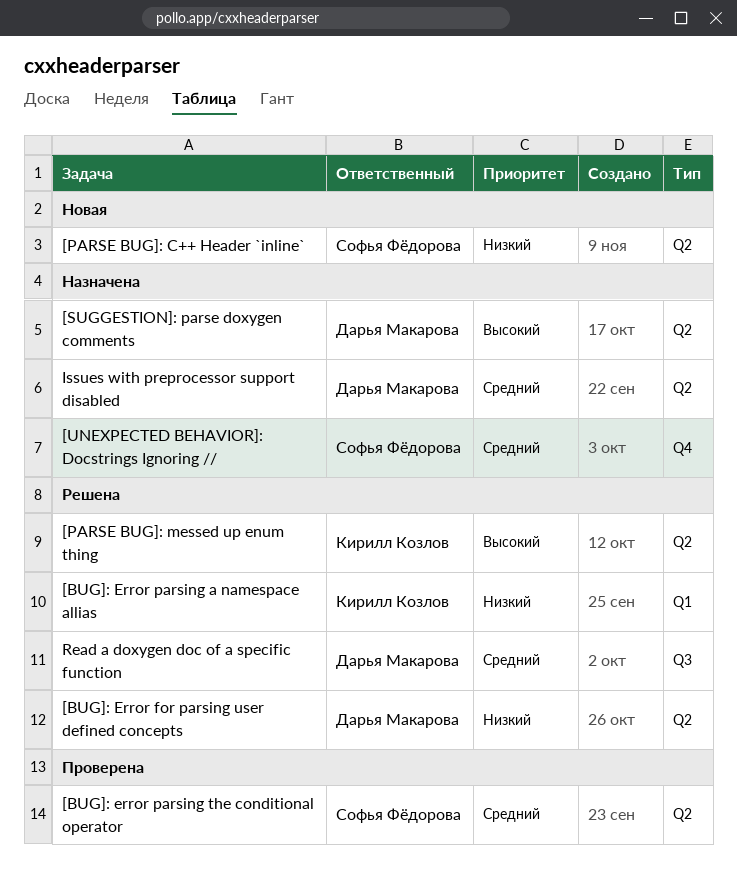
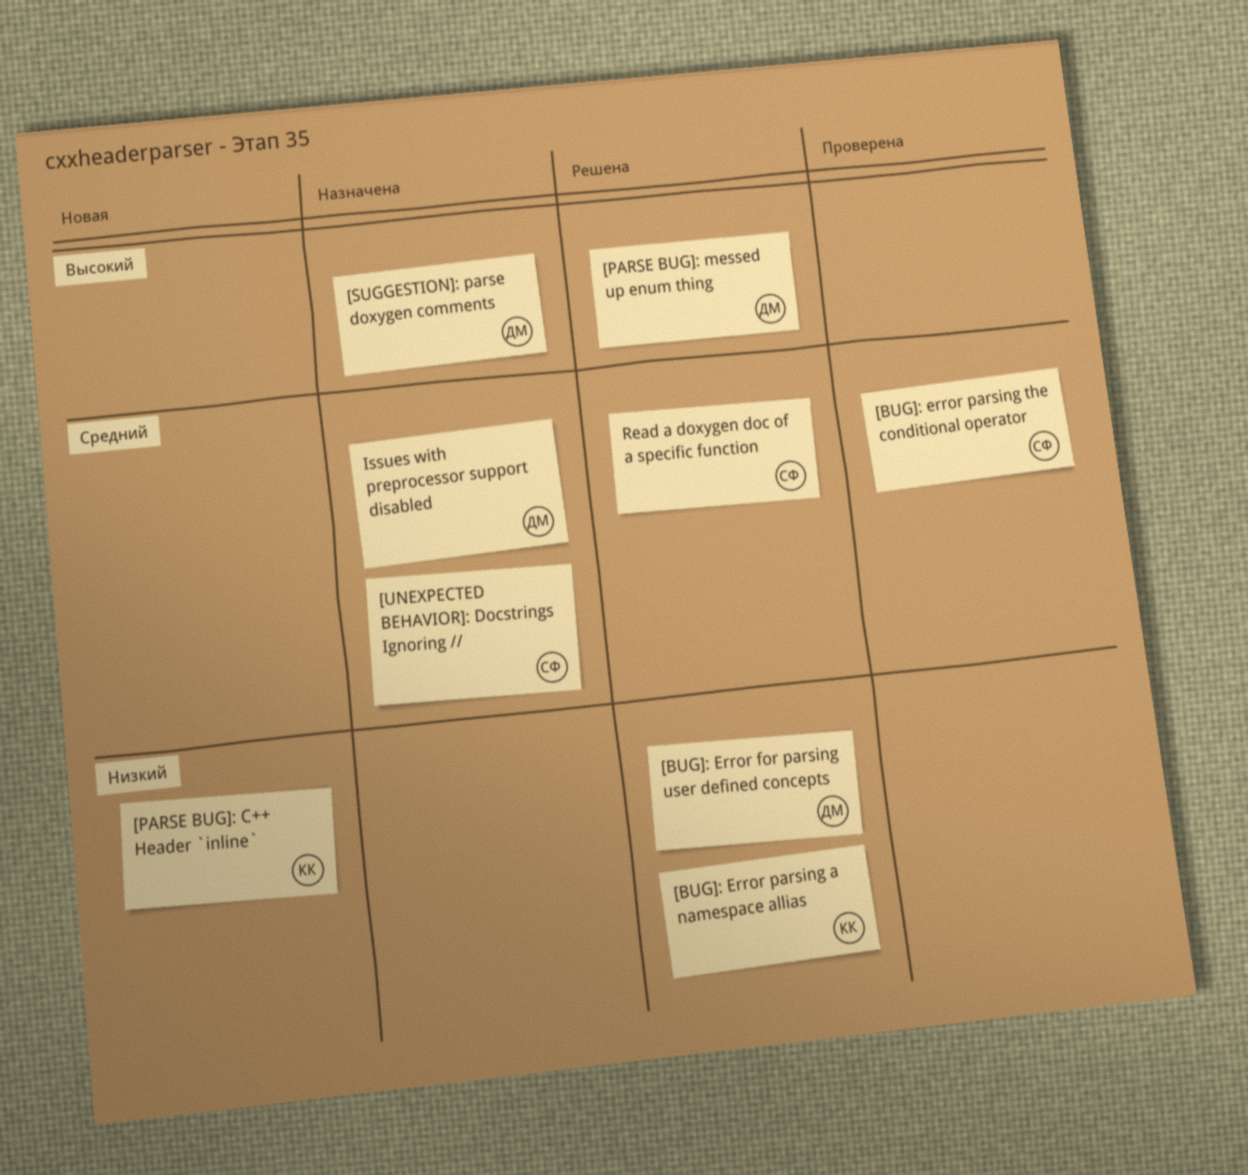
[PARSE BUG]: C++ Header `inline`, owner: Софья Фёдорова -> Кирилл Козлов
[PARSE BUG]: messed up enum thing, owner: Кирилл Козлов -> Дарья Макарова
Read a doxygen doc of a specific function, owner: Дарья Макарова -> Софья Фёдорова

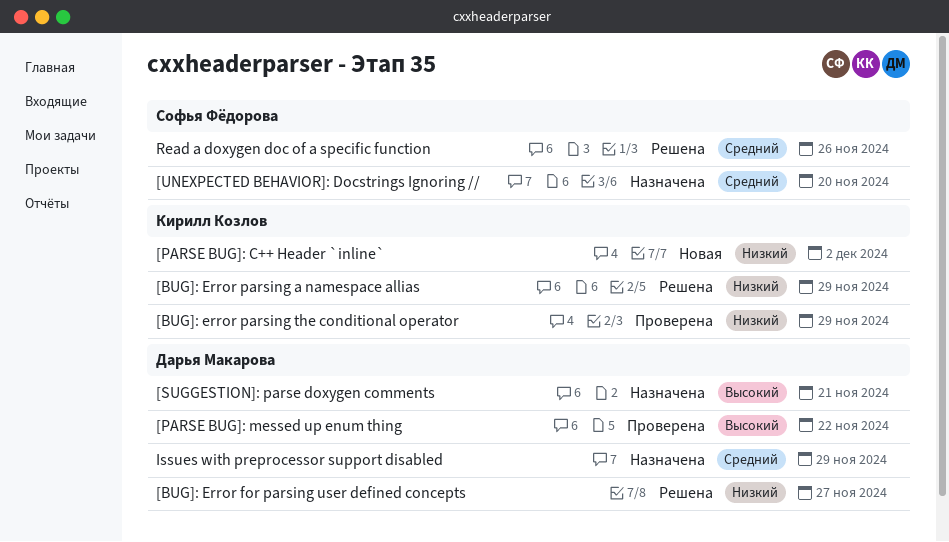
[BUG]: error parsing the conditional operator, owner: Софья Фёдорова -> Кирилл Козлов
[BUG]: error parsing the conditional operator, priority: Средний -> Низкий
[PARSE BUG]: messed up enum thing, status: Решена -> Проверена

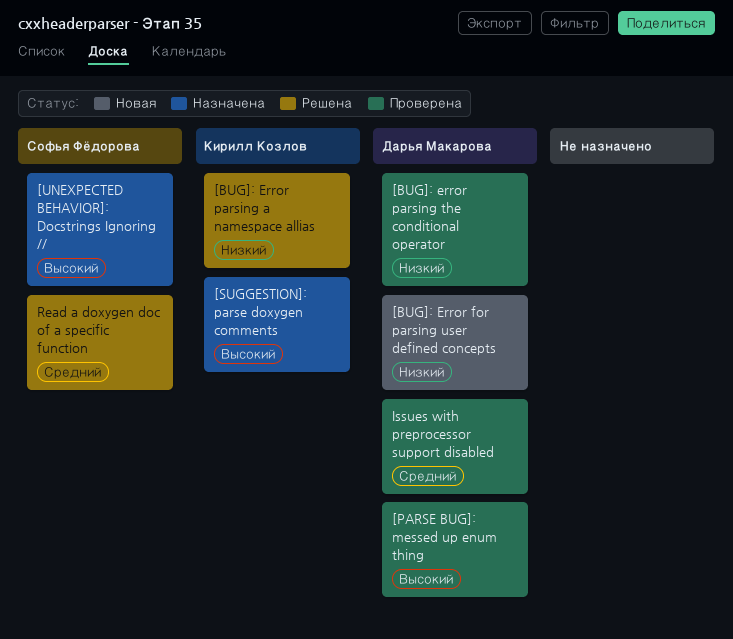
[BUG]: Error for parsing user defined concepts, status: Решена -> Новая
[BUG]: error parsing the conditional operator, owner: Кирилл Козлов -> Дарья Макарова
[PARSE BUG]: C++ Header `inline`: present -> none
[SUGGESTION]: parse doxygen comments, owner: Дарья Макарова -> Кирилл Козлов
[UNEXPECTED BEHAVIOR]: Docstrings Ignoring //, priority: Средний -> Высокий
Issues with preprocessor support disabled, status: Назначена -> Проверена

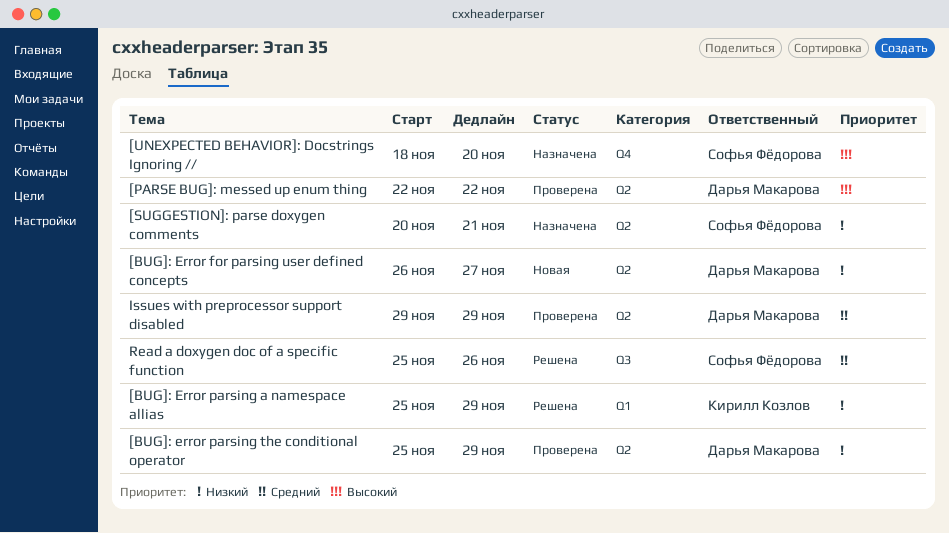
[SUGGESTION]: parse doxygen comments, owner: Кирилл Козлов -> Софья Фёдорова
[SUGGESTION]: parse doxygen comments, priority: Высокий -> Низкий

